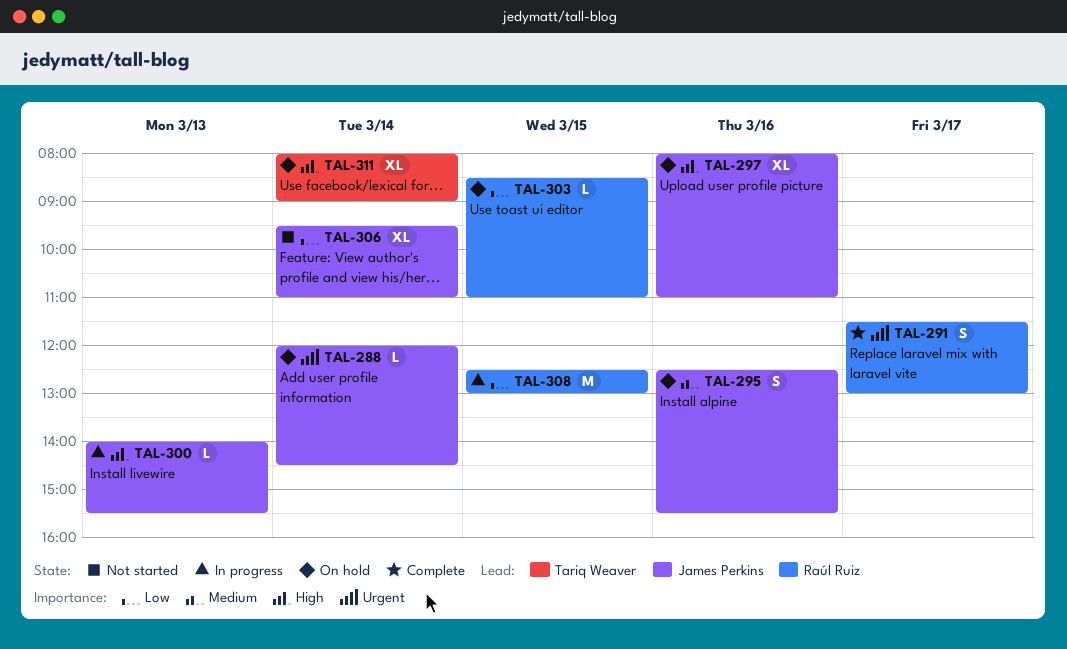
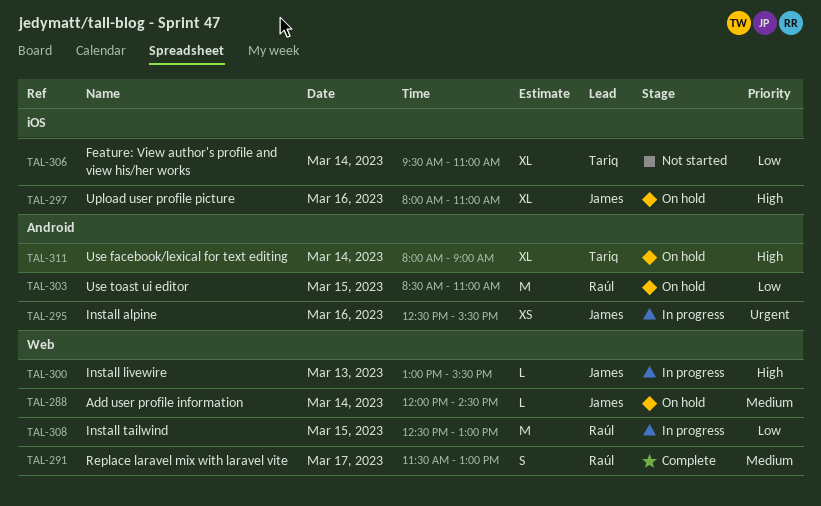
TAL-288, priority: Urgent -> Medium
TAL-291, priority: Urgent -> Medium
TAL-295, status: On hold -> In progress
TAL-295, priority: Medium -> Urgent
TAL-295, estimate: S -> XS
TAL-300, begins: 14:00 -> 13:00
TAL-303, estimate: L -> M
TAL-306, owner: James Perkins -> Tariq Weaver

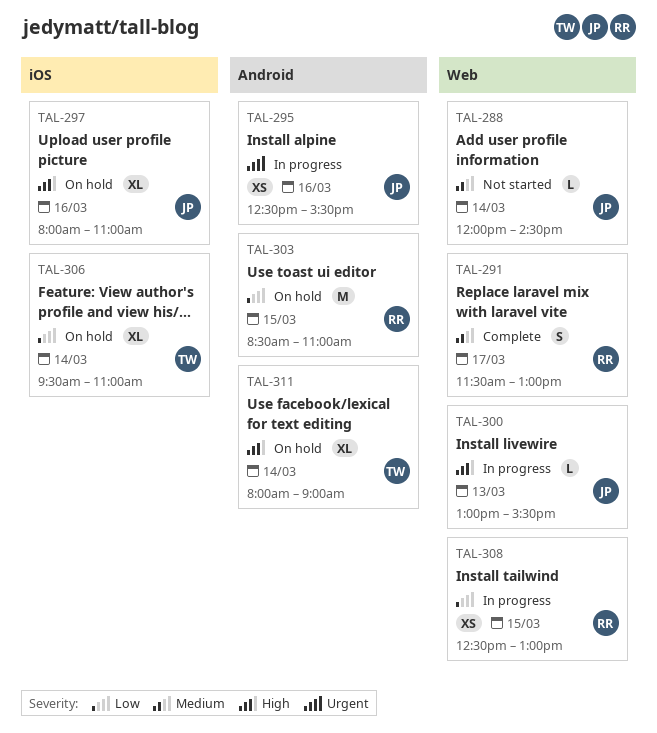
TAL-288, status: On hold -> Not started
TAL-306, status: Not started -> On hold
TAL-308, estimate: M -> XS

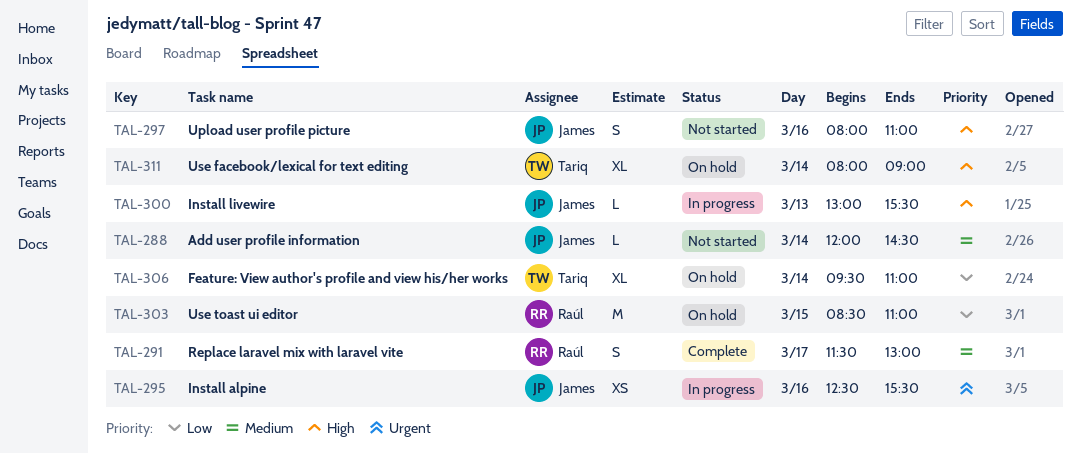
TAL-297, status: On hold -> Not started
TAL-297, estimate: XL -> S
TAL-308: present -> none

